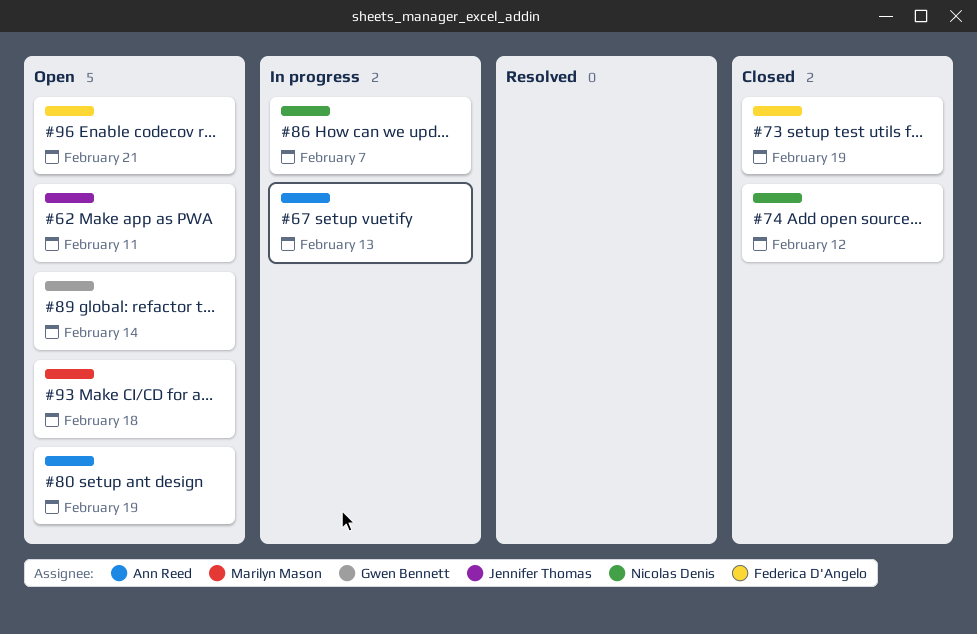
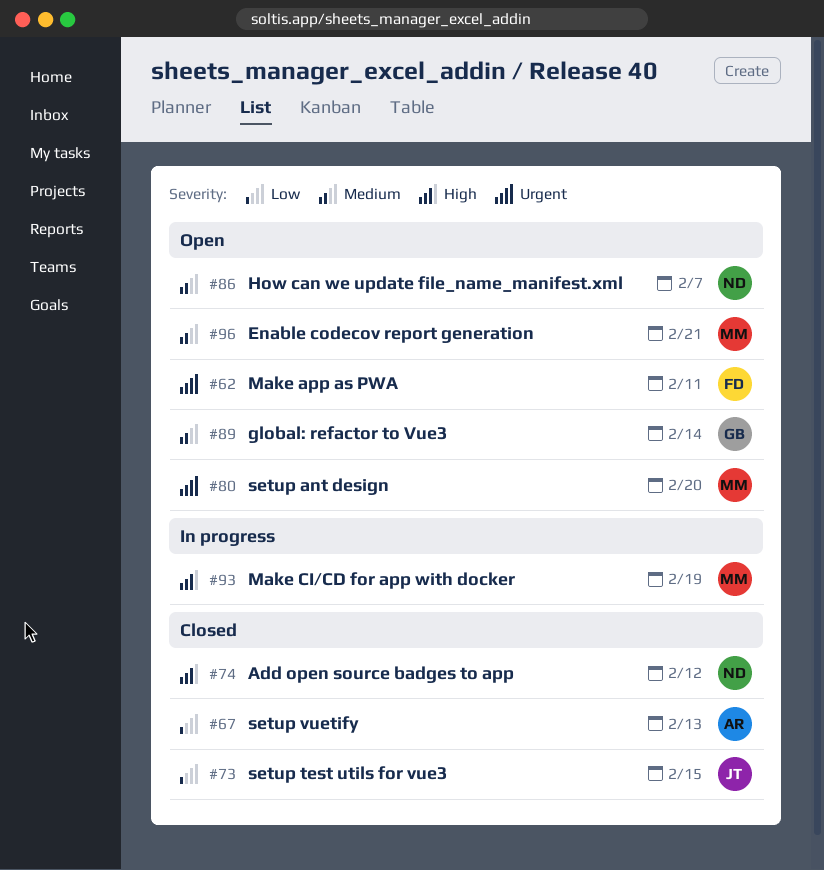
#62, owner: Jennifer Thomas -> Federica D'Angelo
#67, status: In progress -> Closed
#73, owner: Federica D'Angelo -> Jennifer Thomas
#73, due: Feb 19 -> Feb 15
#80, owner: Ann Reed -> Marilyn Mason
#80, due: Feb 19 -> Feb 20
#86, status: In progress -> Open
#93, status: Open -> In progress
#93, due: Feb 18 -> Feb 19
#96, owner: Federica D'Angelo -> Marilyn Mason

